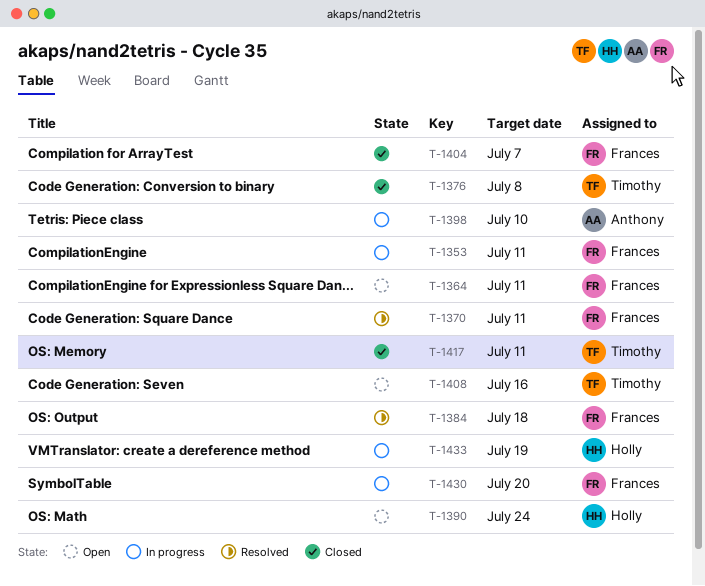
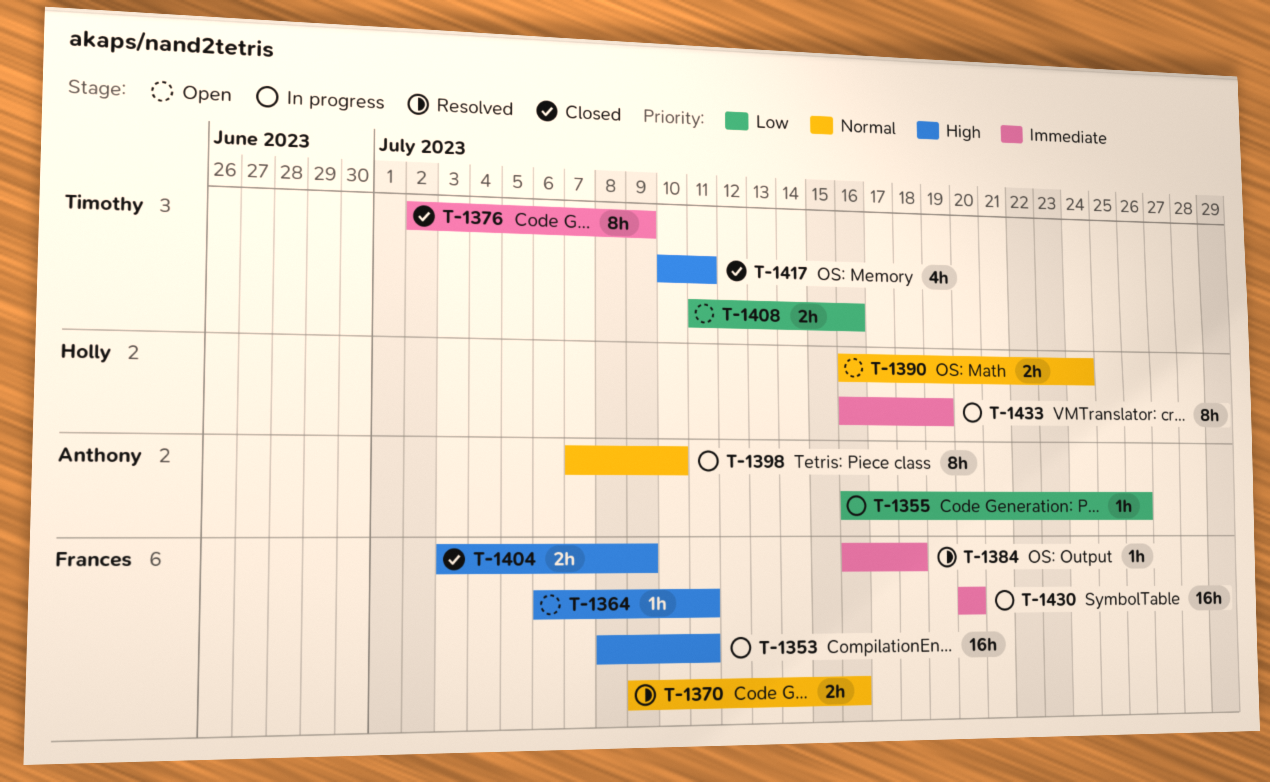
T-1355: none -> present
T-1370, due: Jul 11 -> Jul 16
T-1376, due: Jul 8 -> Jul 9
T-1404, due: Jul 7 -> Jul 9

